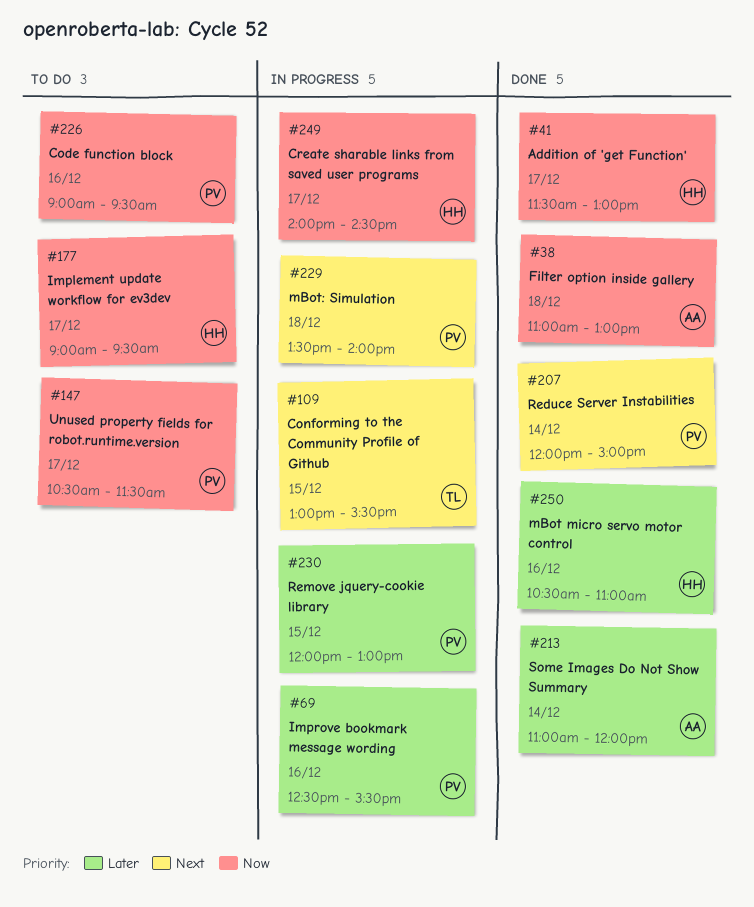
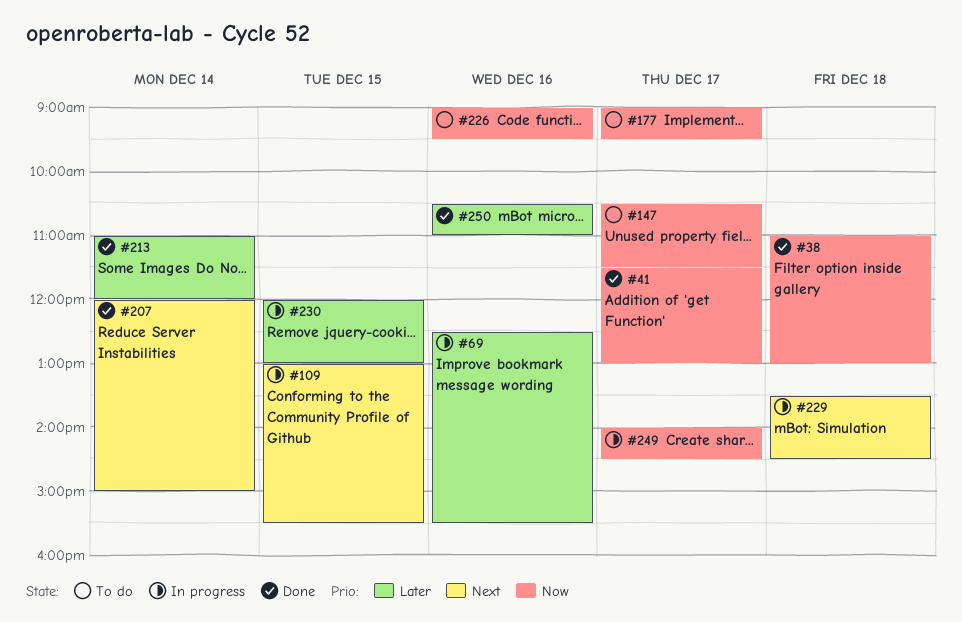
#229, ends: 14:00 -> 14:30

